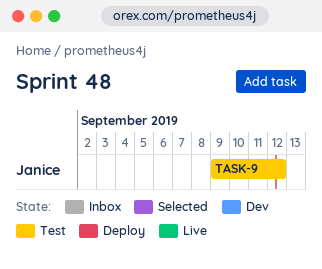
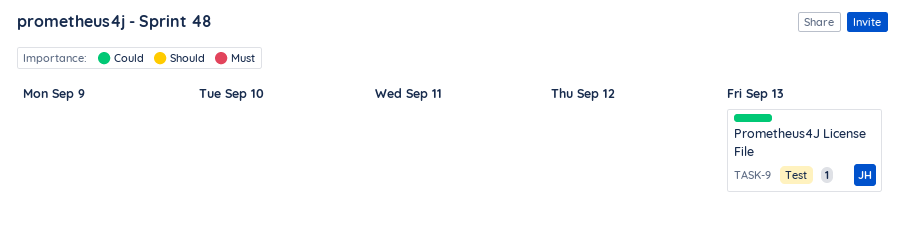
TASK-9, due: Sep 12 -> Sep 13

